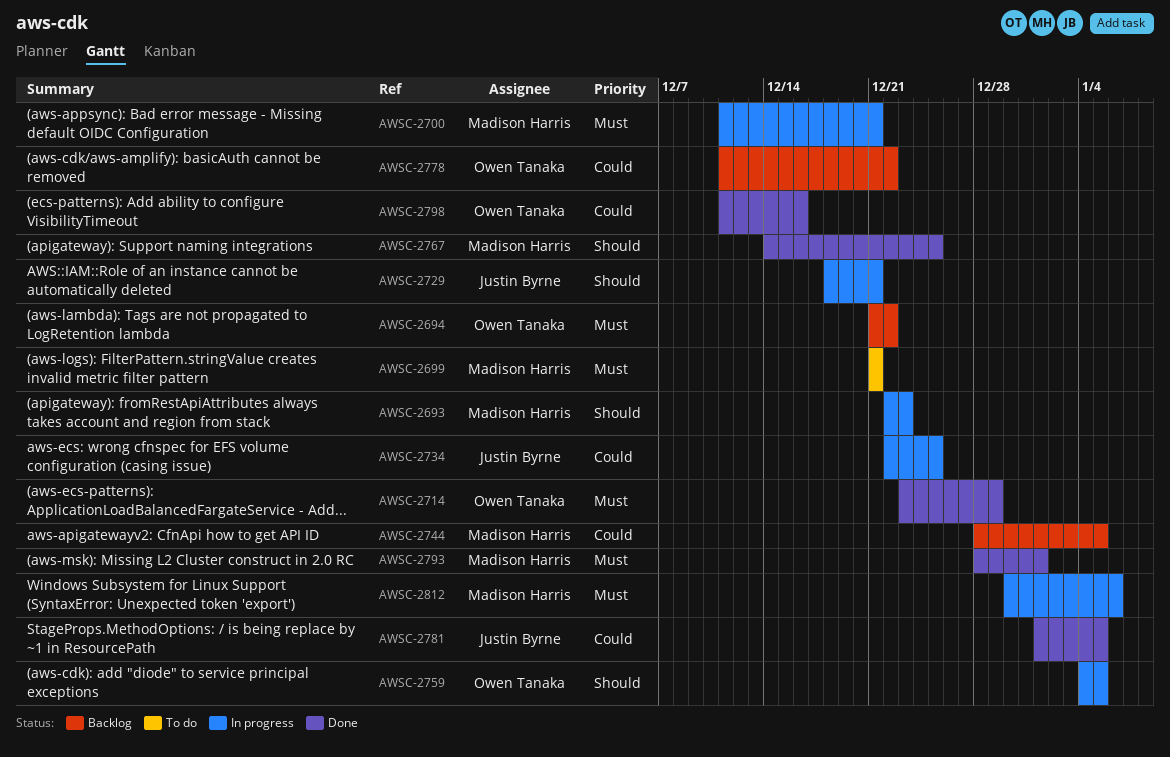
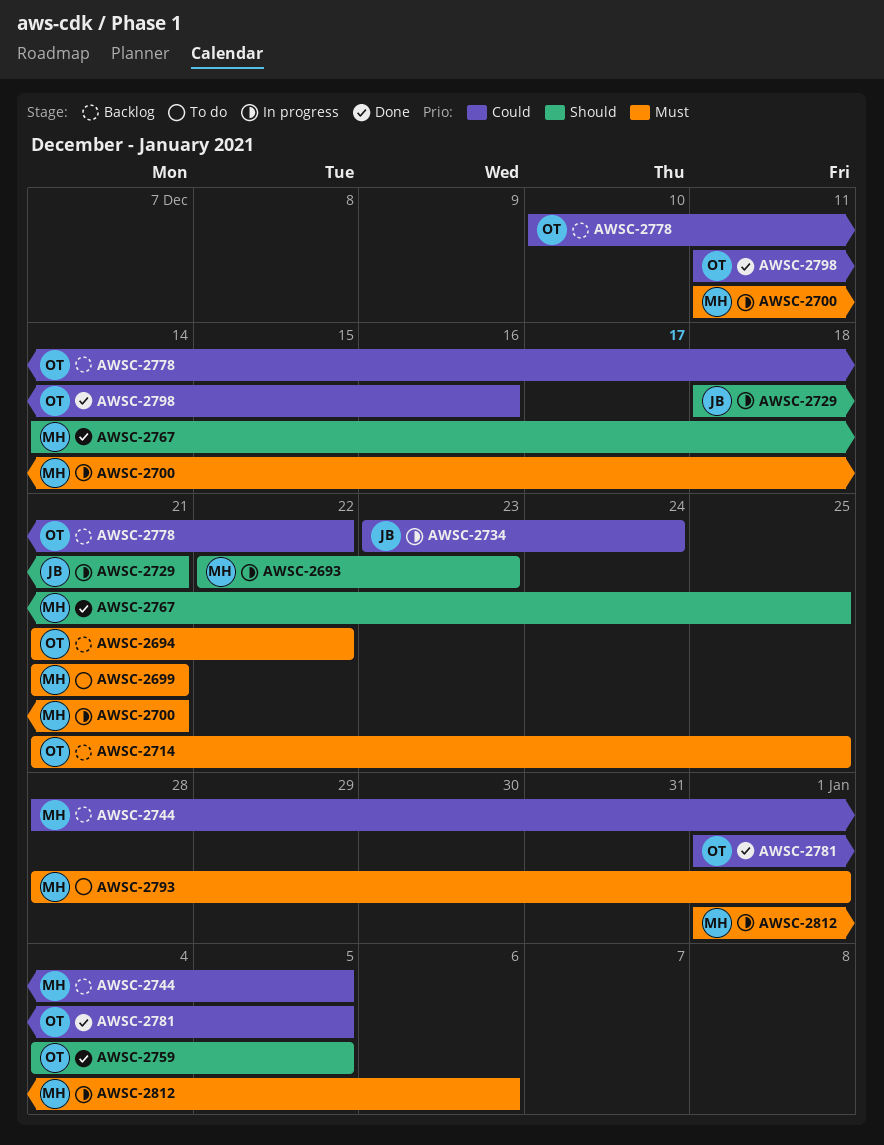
AWSC-2714, status: Done -> Backlog
AWSC-2714, start: Dec 23 -> Dec 21
AWSC-2714, due: Dec 29 -> Dec 25
AWSC-2734, start: Dec 22 -> Dec 23
AWSC-2734, due: Dec 25 -> Dec 24
AWSC-2759, status: In progress -> Done
AWSC-2778, start: Dec 11 -> Dec 10
AWSC-2781, owner: Justin Byrne -> Owen Tanaka
AWSC-2793, status: Done -> To do
AWSC-2812, start: Dec 30 -> Jan 1

